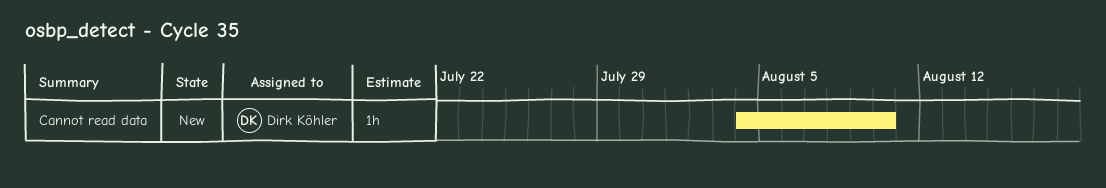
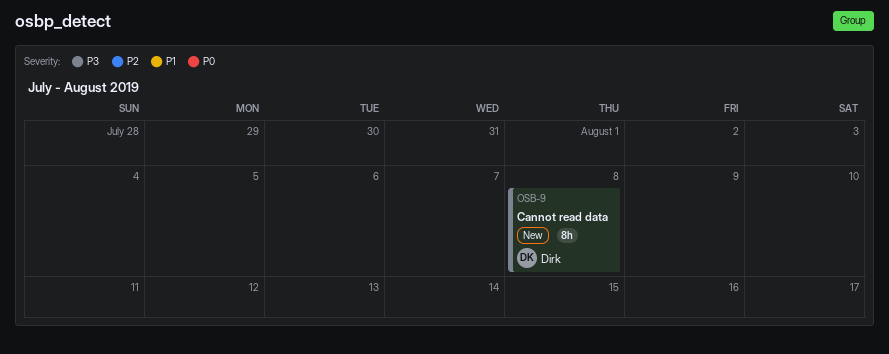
Cannot read data, estimate: 1h -> 8h
Cannot read data, due: Aug 10 -> Aug 8

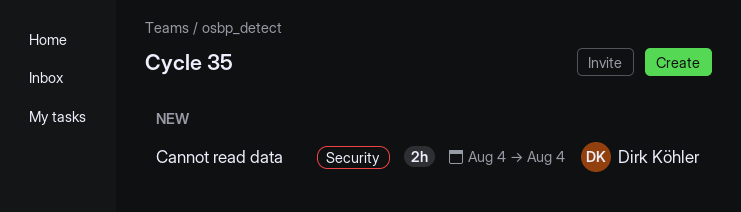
Cannot read data, estimate: 8h -> 2h
Cannot read data, due: Aug 8 -> Aug 4

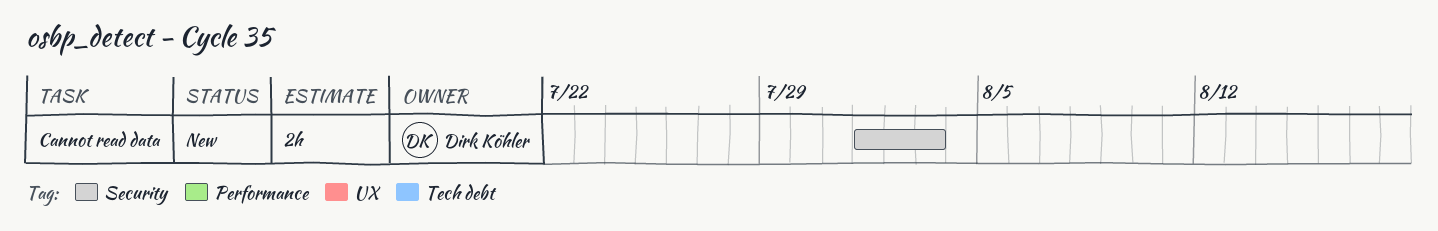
Cannot read data, start: Aug 4 -> Aug 1
Cannot read data, due: Aug 4 -> Aug 3

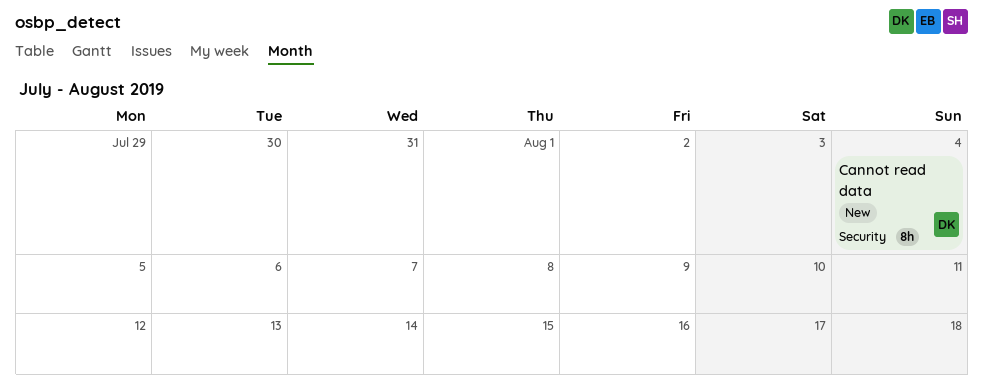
Cannot read data, estimate: 2h -> 8h
Cannot read data, due: Aug 3 -> Aug 4

